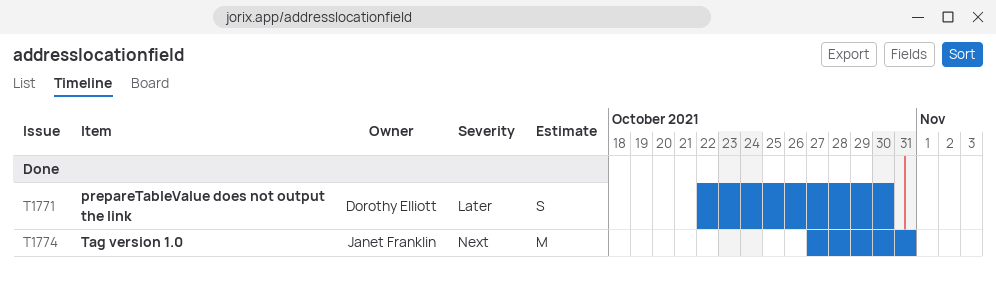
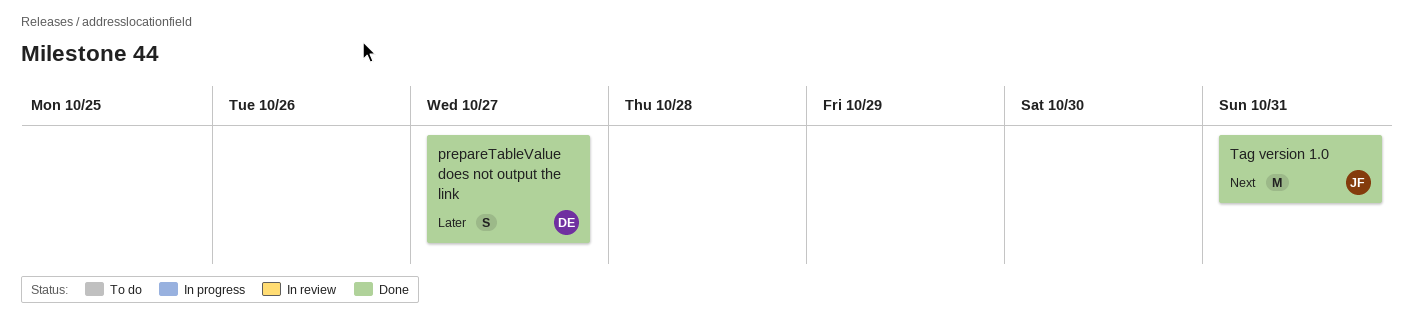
prepareTableValue does not output the link, due: Oct 30 -> Oct 27

